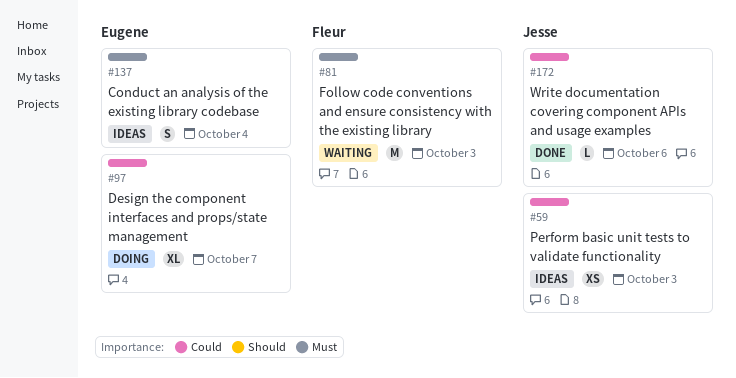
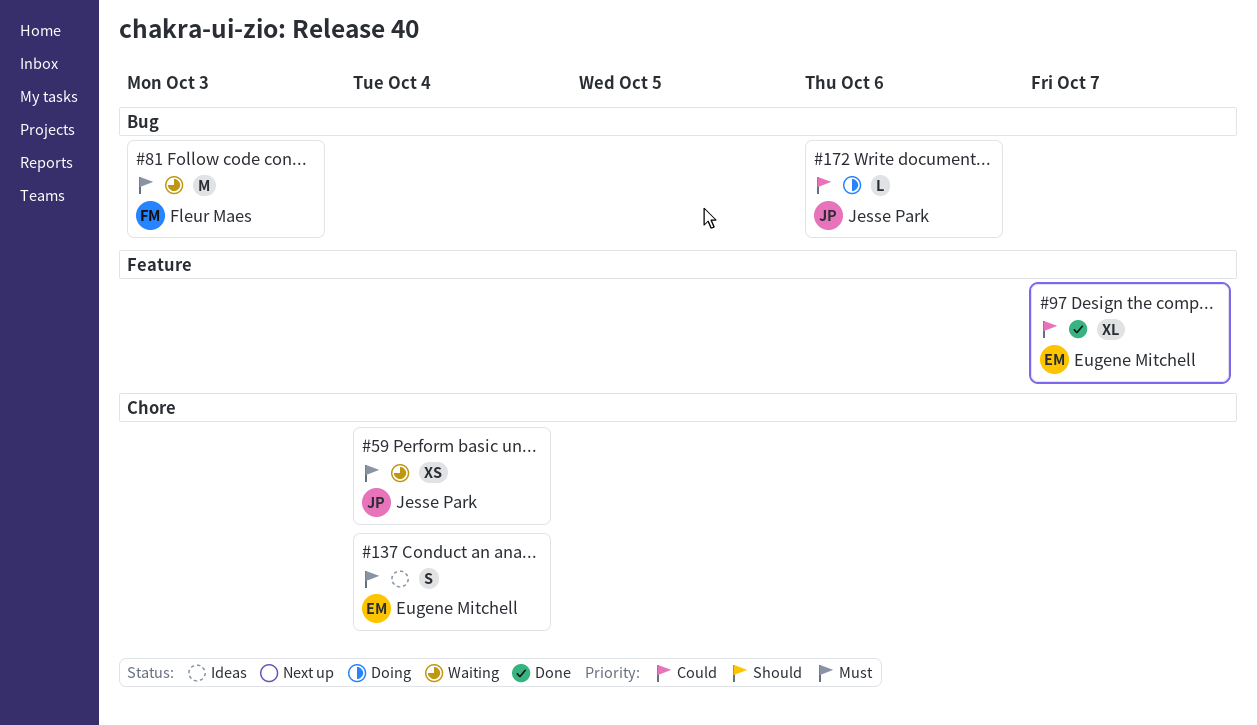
#59, status: Ideas -> Waiting
#59, priority: Could -> Must
#59, due: Oct 3 -> Oct 4
#97, status: Doing -> Done
#172, status: Done -> Doing

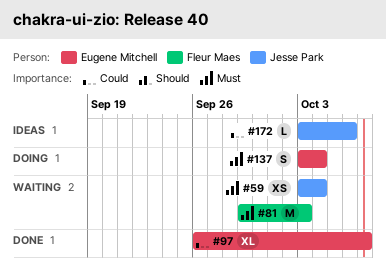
#137, status: Ideas -> Doing
#172, status: Doing -> Ideas

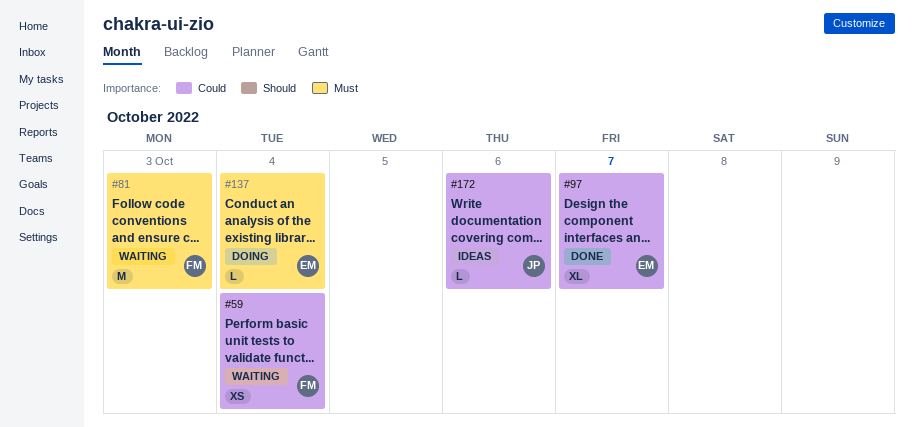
#59, owner: Jesse Park -> Fleur Maes
#59, priority: Must -> Could
#137, estimate: S -> L

